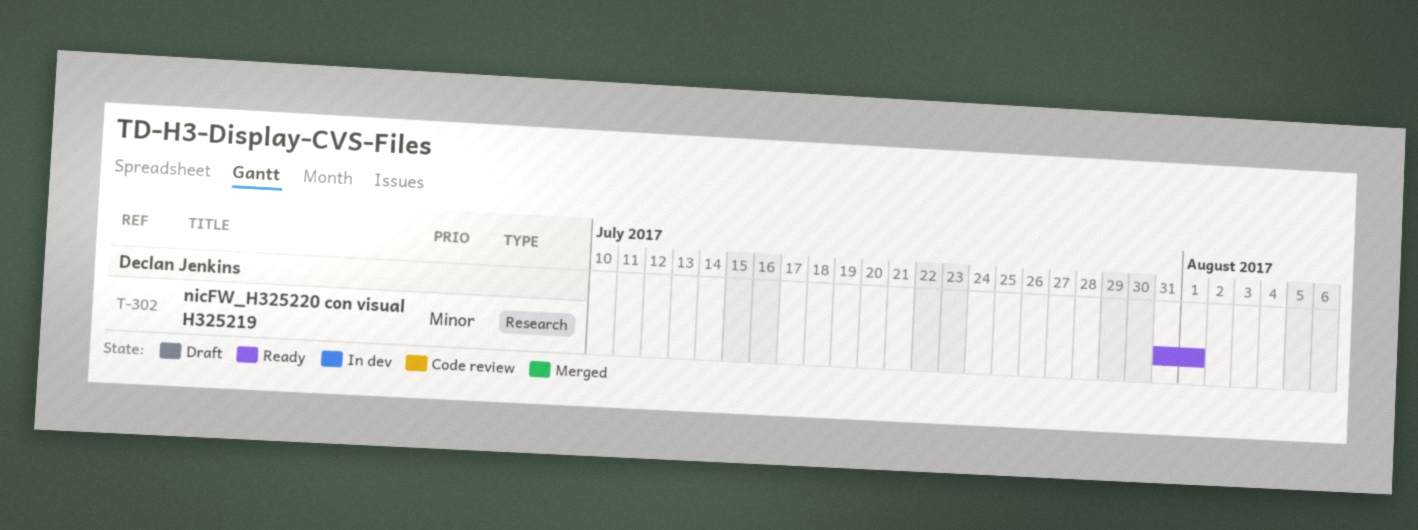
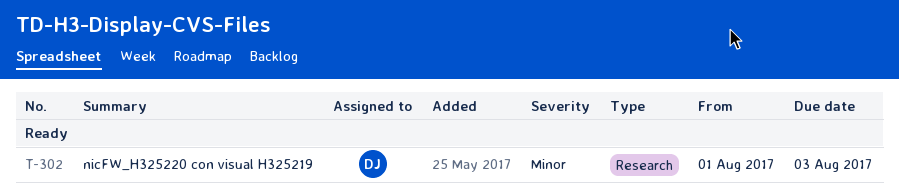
T-302, start: Jul 31 -> Aug 1
T-302, due: Aug 1 -> Aug 3

